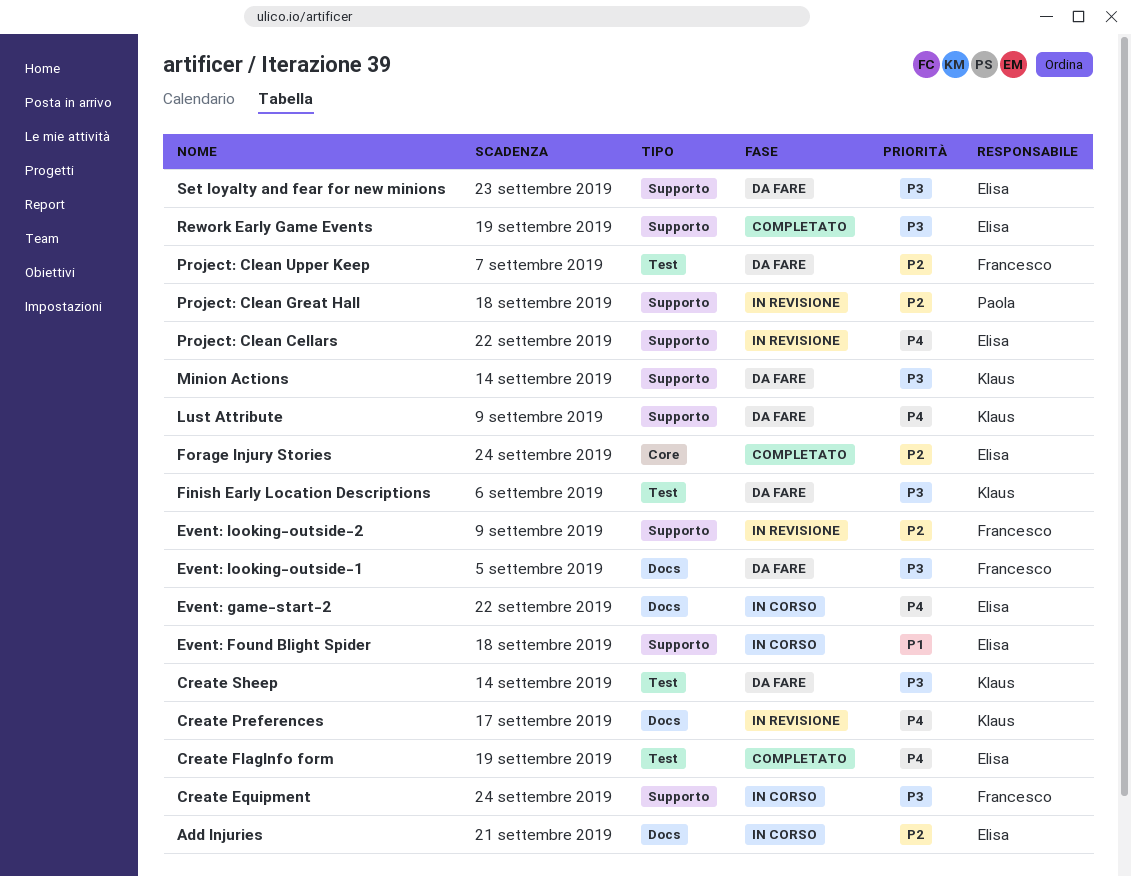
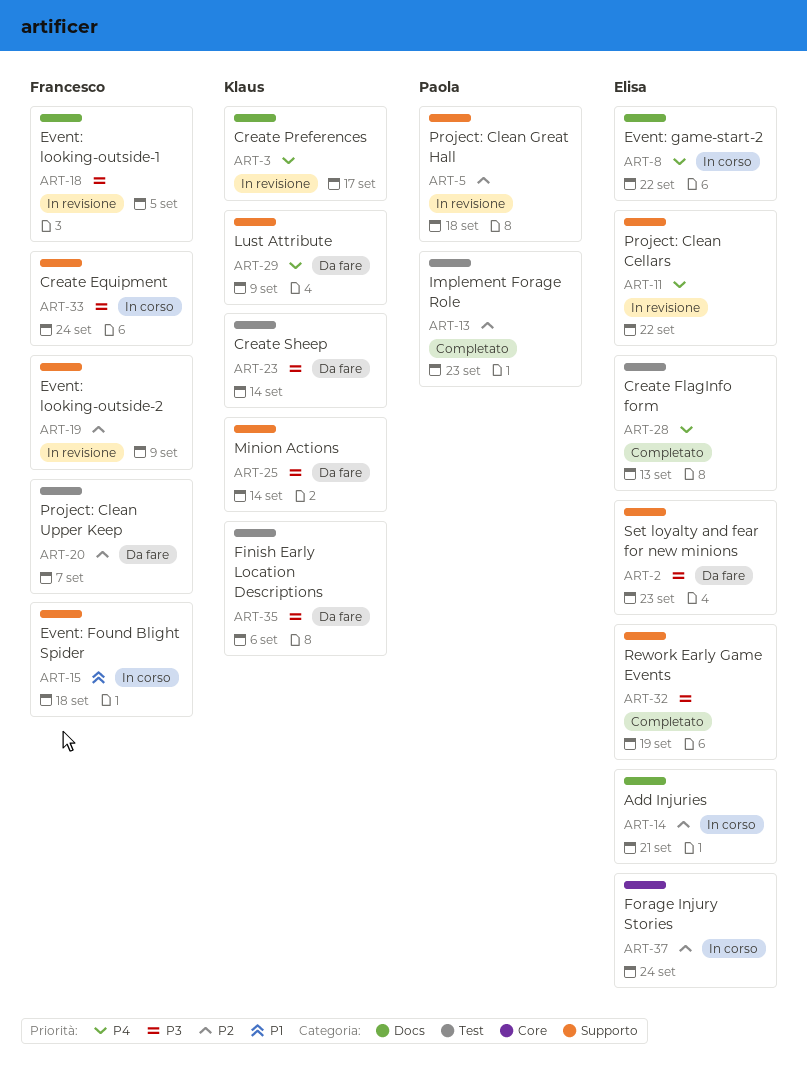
Create FlagInfo form, due: Sep 19 -> Sep 13
Event: Found Blight Spider, owner: Elisa -> Francesco
Event: looking-outside-1, status: Da fare -> In revisione
Forage Injury Stories, status: Completato -> In corso
Implement Forage Role: none -> present

